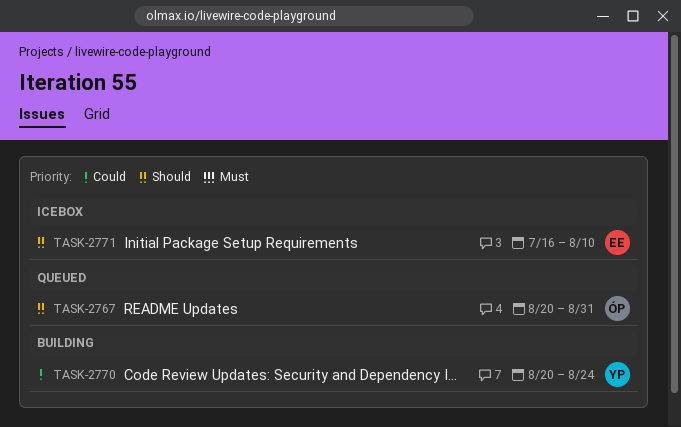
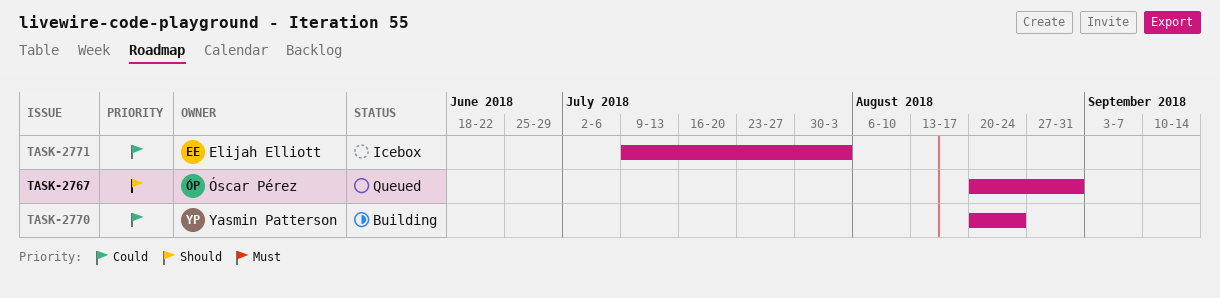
TASK-2771, priority: Should -> Could
TASK-2771, start: Jul 16 -> Jul 9
TASK-2771, due: Aug 10 -> Aug 3

